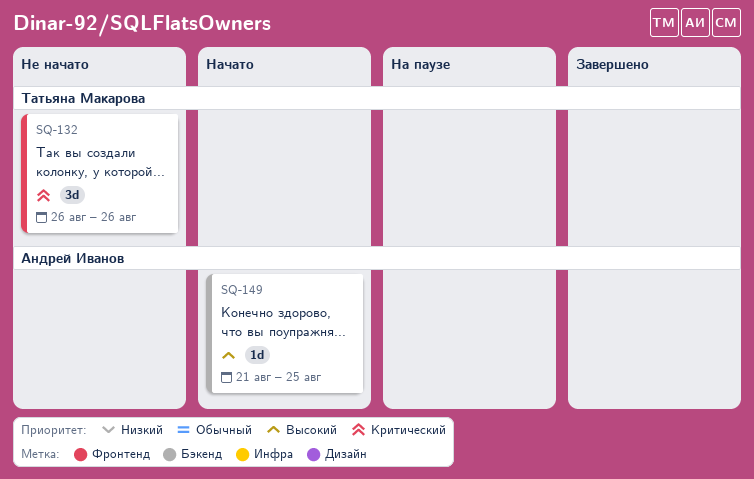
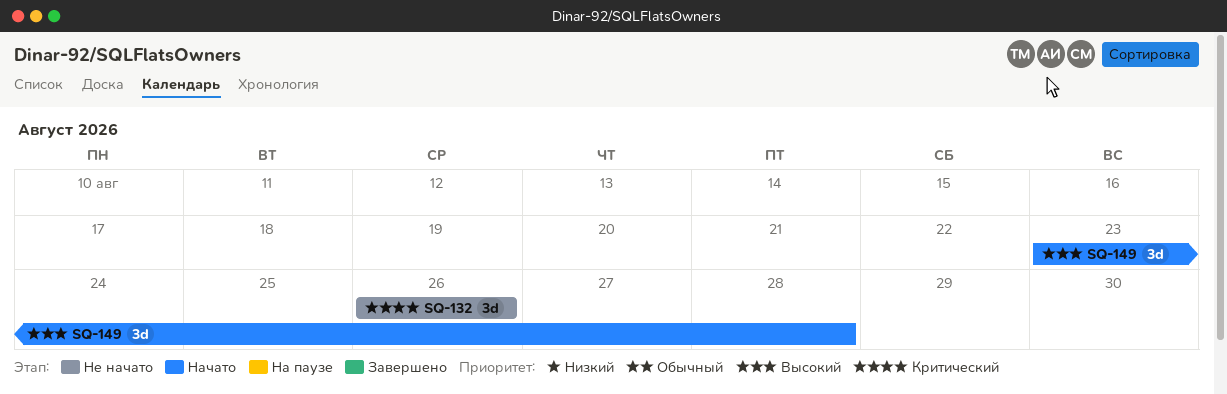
SQ-149, estimate: 1d -> 3d
SQ-149, start: Aug 21 -> Aug 23
SQ-149, due: Aug 25 -> Aug 28

